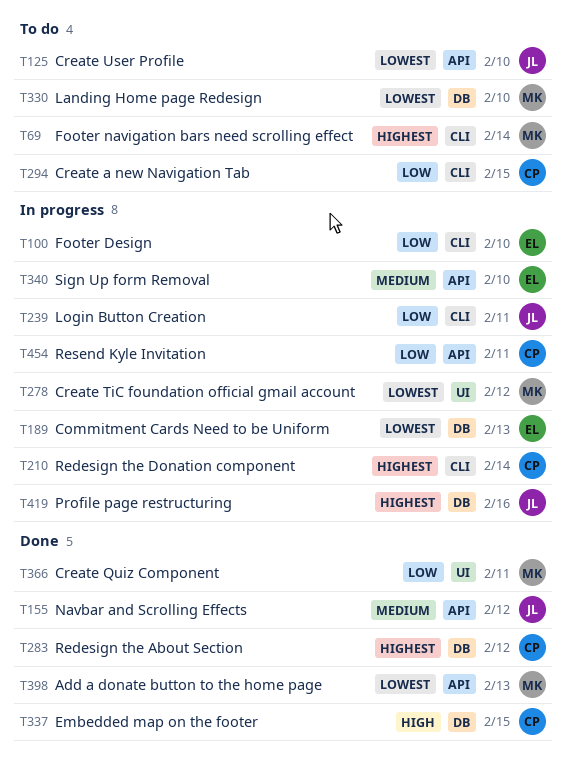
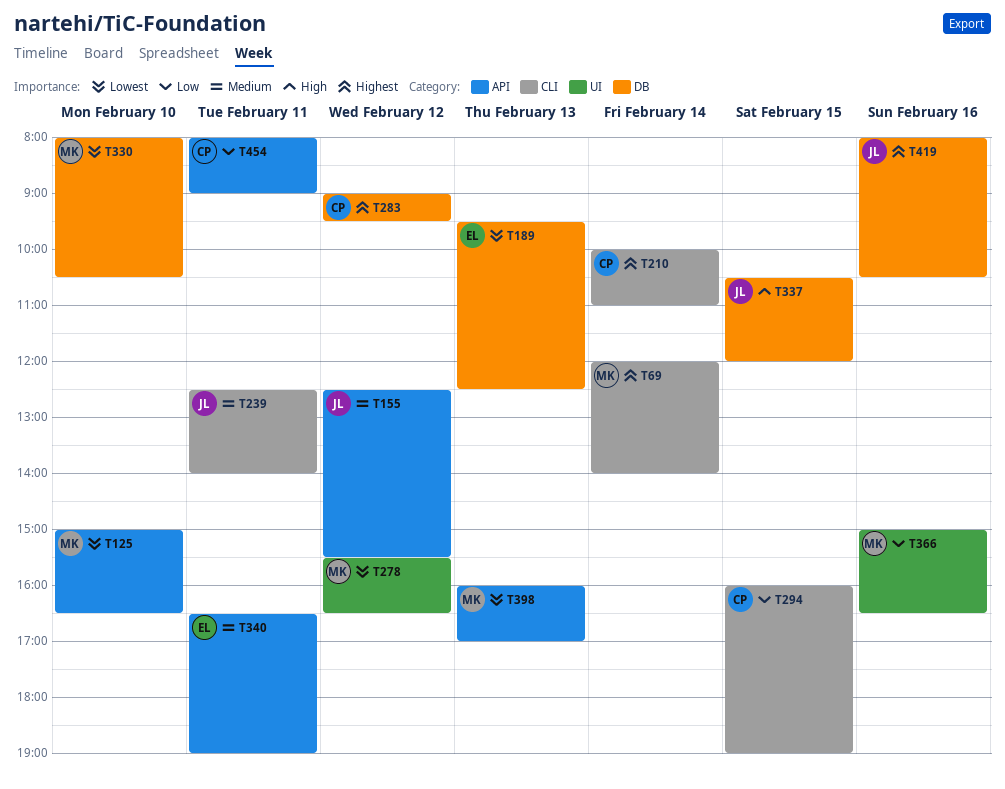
T100: present -> none
T125, owner: JL -> MK
T239, priority: Low -> Medium
T337, owner: CP -> JL
T340, day: Feb 10 -> Feb 11
T366, day: Feb 11 -> Feb 16

